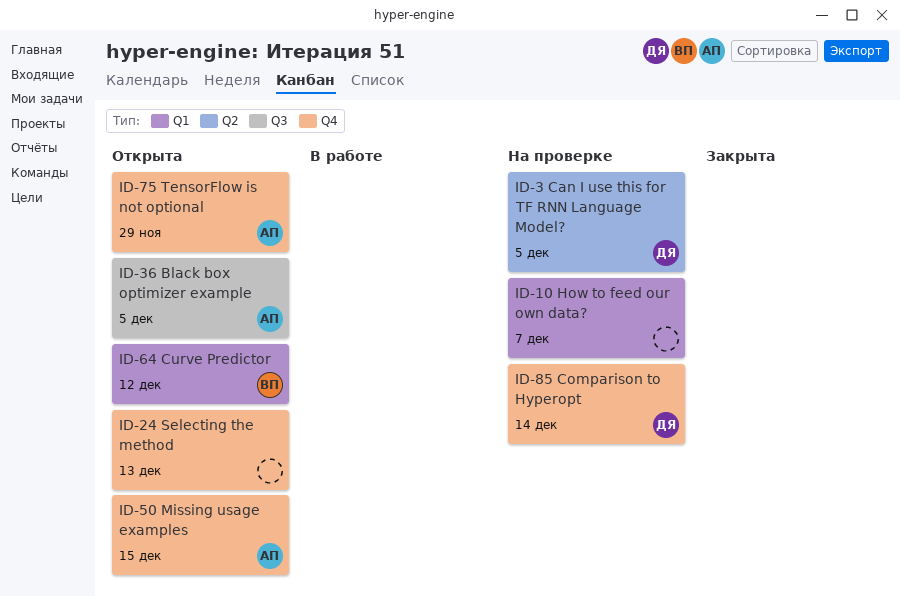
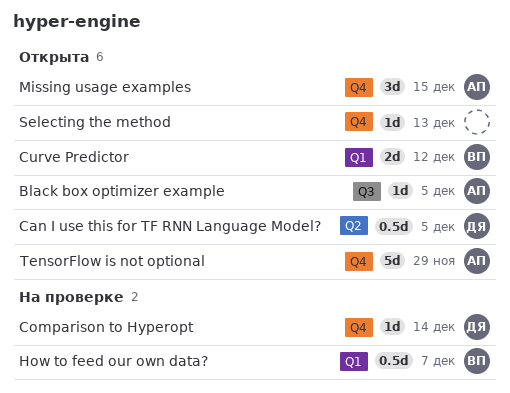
Can I use this for TF RNN Language Model?, status: На проверке -> Открыта
How to feed our own data?, owner: none -> ВП

